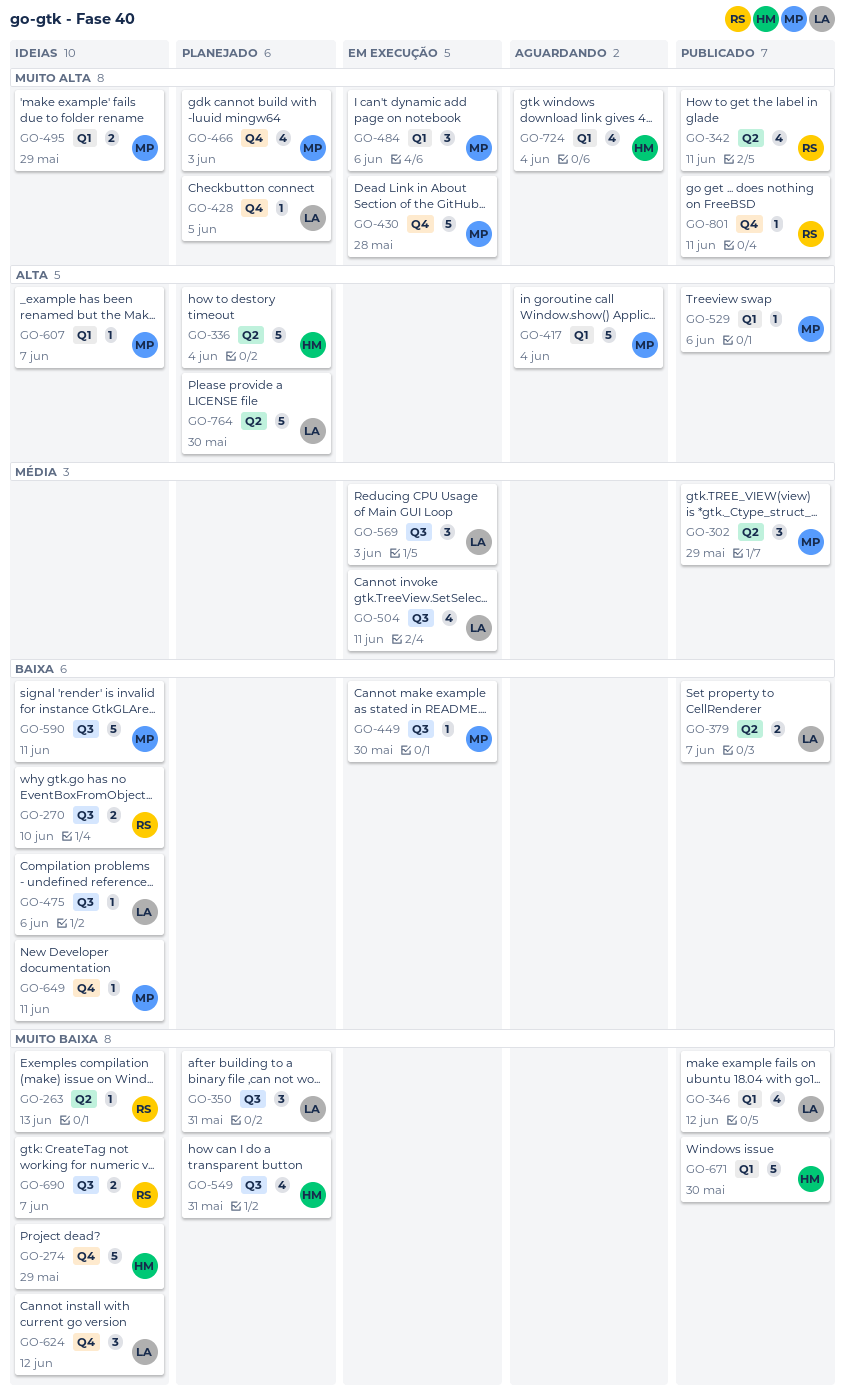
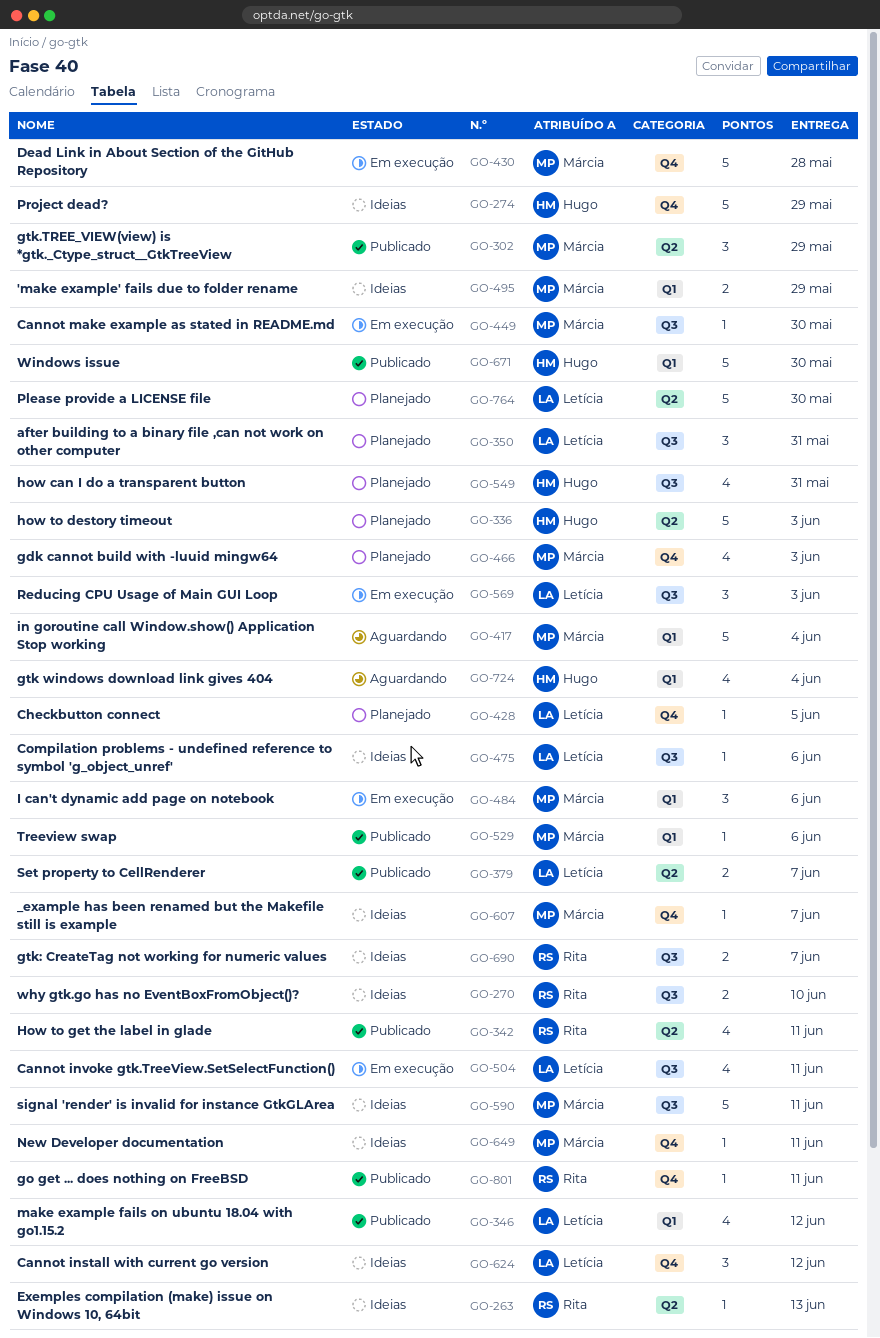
GO-336, due: Jun 4 -> Jun 3
GO-607, label: Q1 -> Q4

